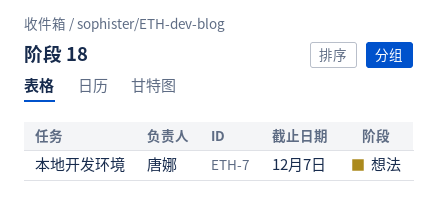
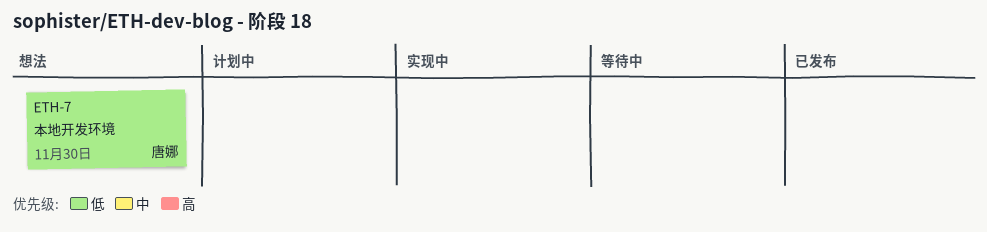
ETH-7, due: Dec 7 -> Nov 30

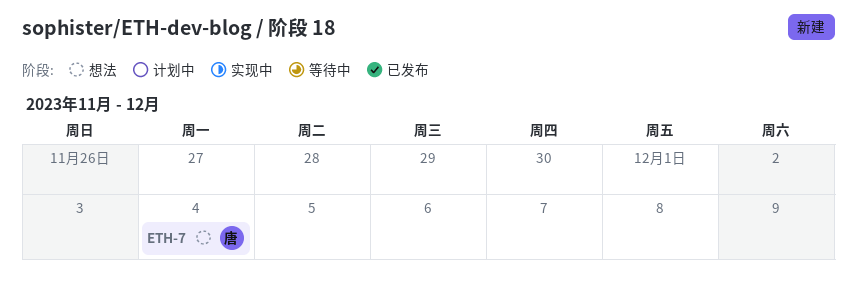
ETH-7, due: Nov 30 -> Dec 4

